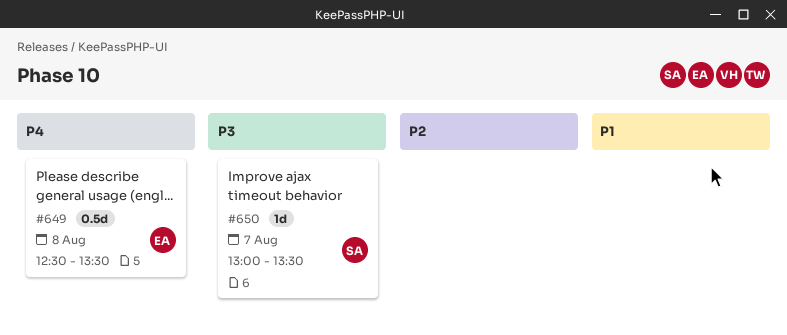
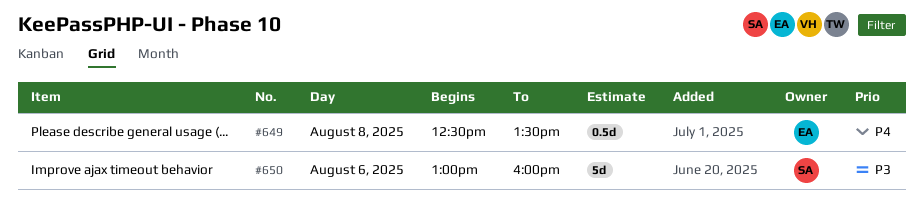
#650, estimate: 1d -> 5d
#650, day: Aug 7 -> Aug 6
#650, ends: 13:30 -> 16:00

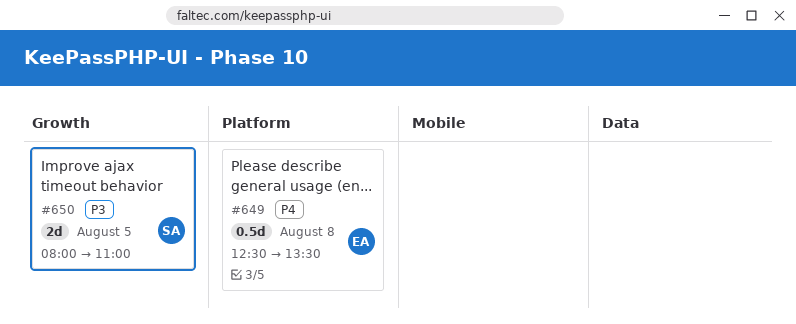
#650, estimate: 5d -> 2d
#650, day: Aug 6 -> Aug 5
#650, begins: 13:00 -> 08:00
#650, ends: 16:00 -> 11:00

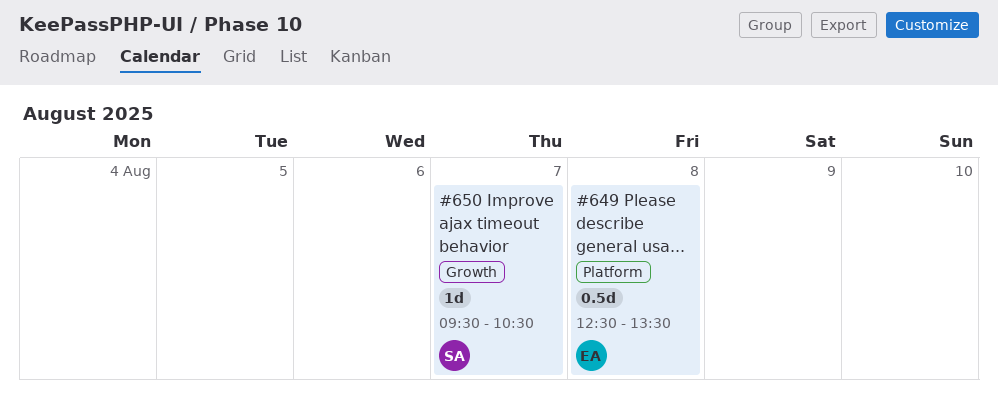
#650, estimate: 2d -> 1d
#650, day: Aug 5 -> Aug 7
#650, begins: 08:00 -> 09:30
#650, ends: 11:00 -> 10:30

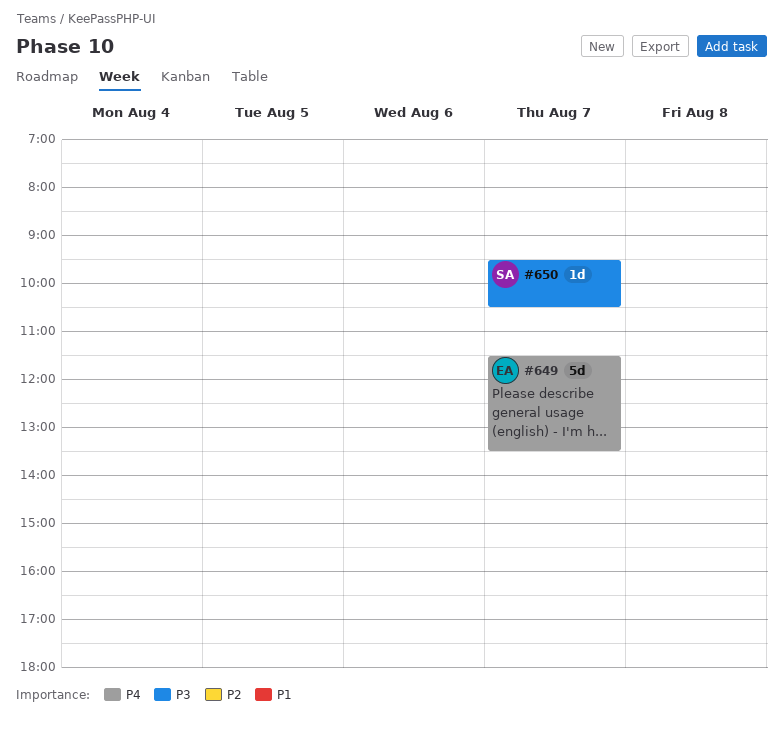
#649, estimate: 0.5d -> 5d
#649, day: Aug 8 -> Aug 7
#649, begins: 12:30 -> 11:30

